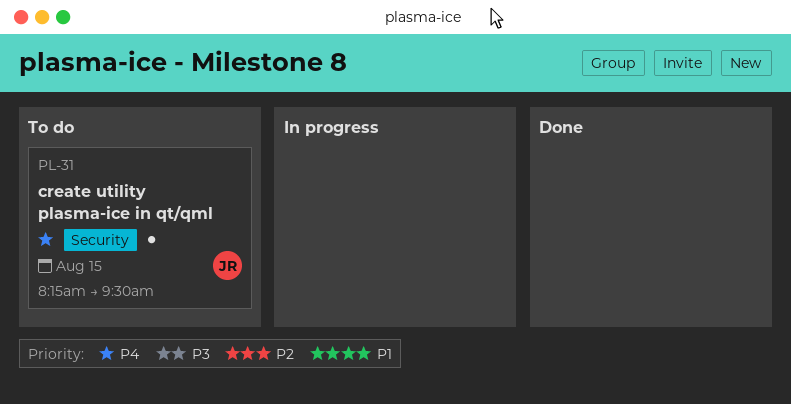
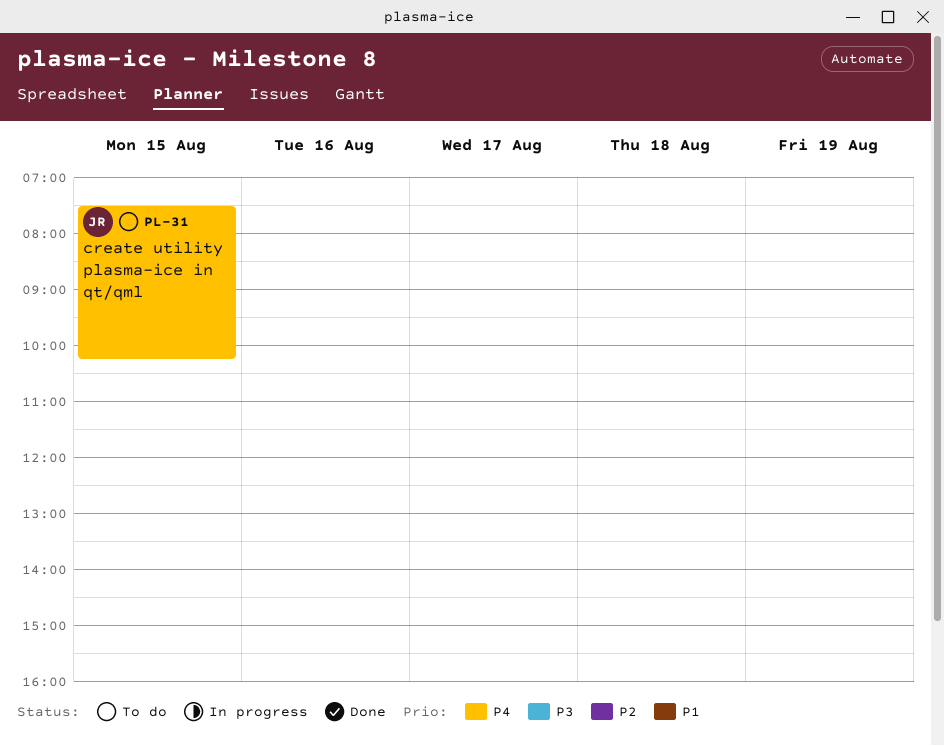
PL-31, begins: 08:15 -> 07:30
PL-31, ends: 09:30 -> 10:15

